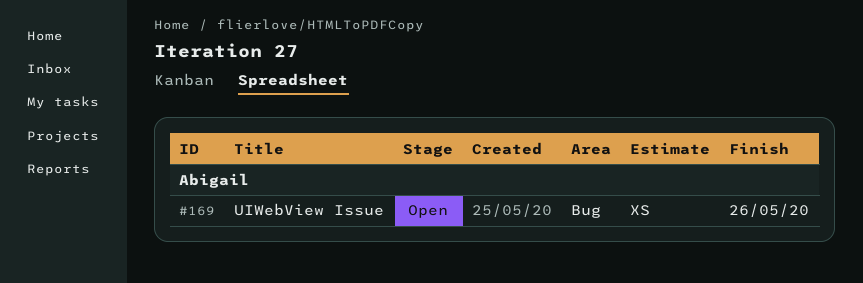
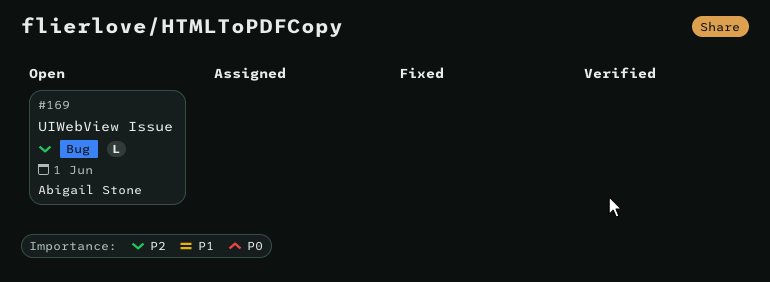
#169, estimate: XS -> L
#169, due: May 26 -> Jun 1

